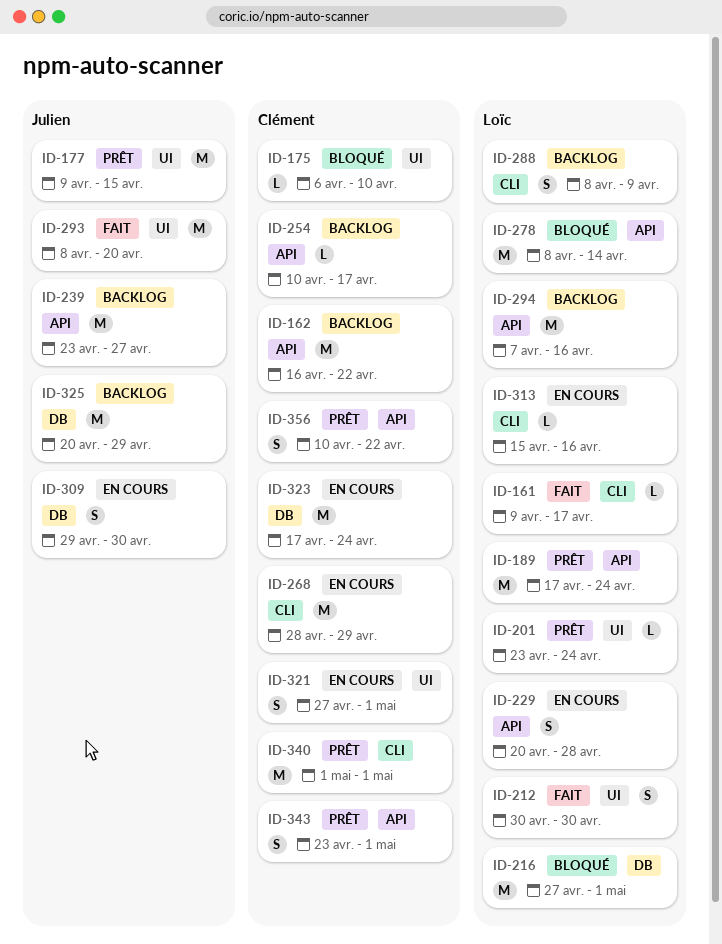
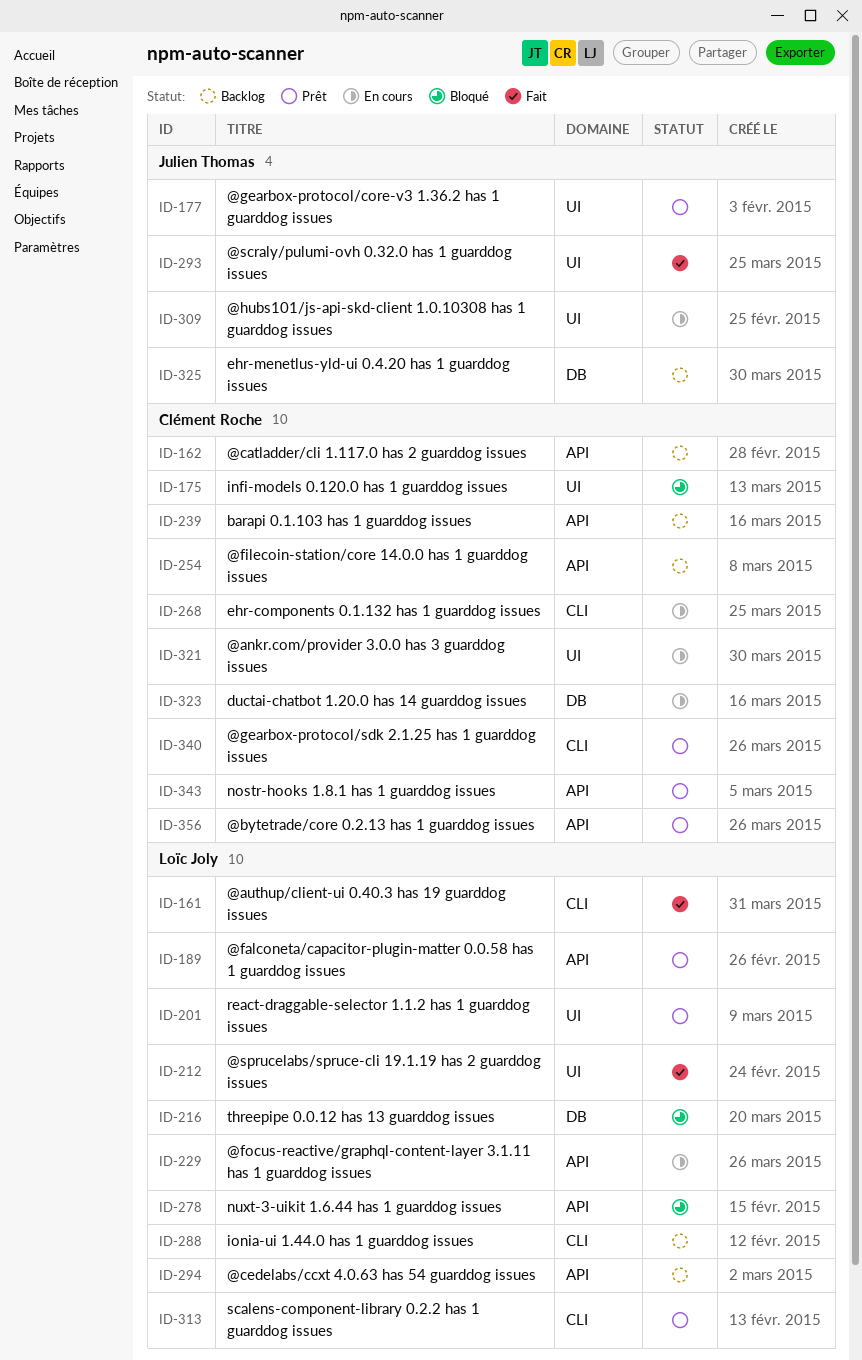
ID-239, owner: Julien Thomas -> Clément Roche
ID-309, label: DB -> UI
ID-313, status: En cours -> Prêt

